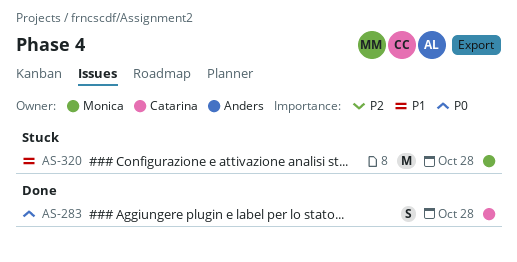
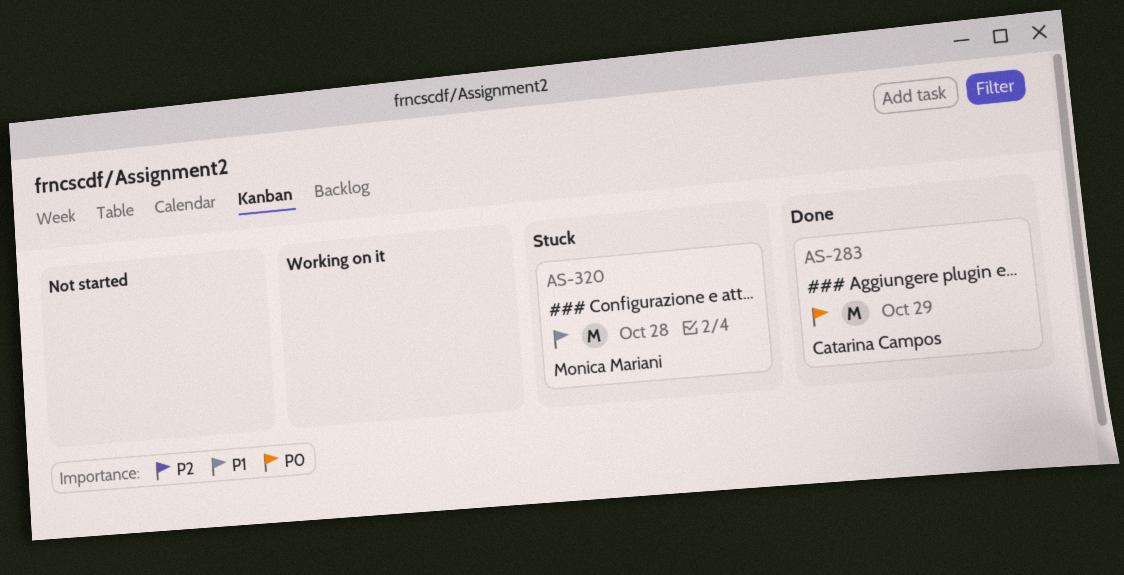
AS-283, estimate: S -> M
AS-283, due: Oct 28 -> Oct 29

